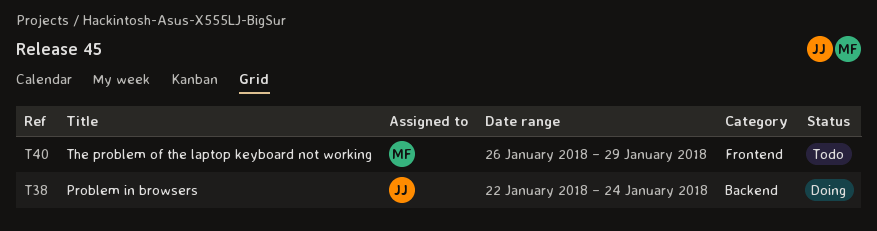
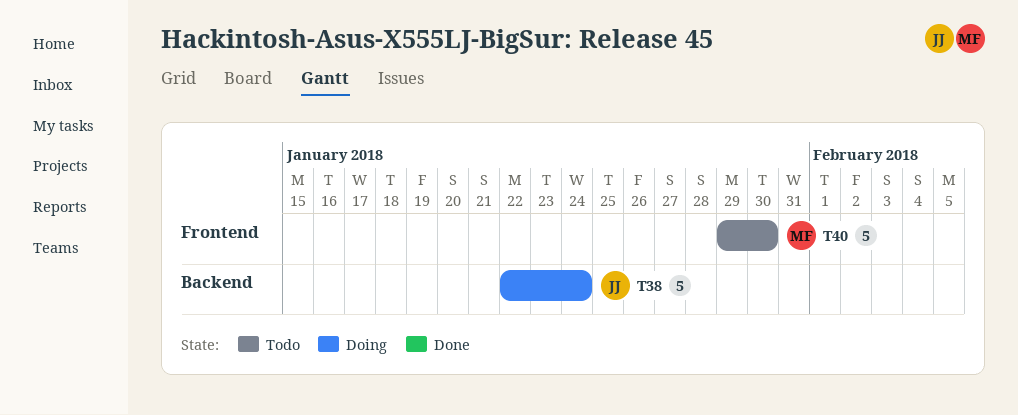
T40, start: Jan 26 -> Jan 29
T40, due: Jan 29 -> Jan 30

